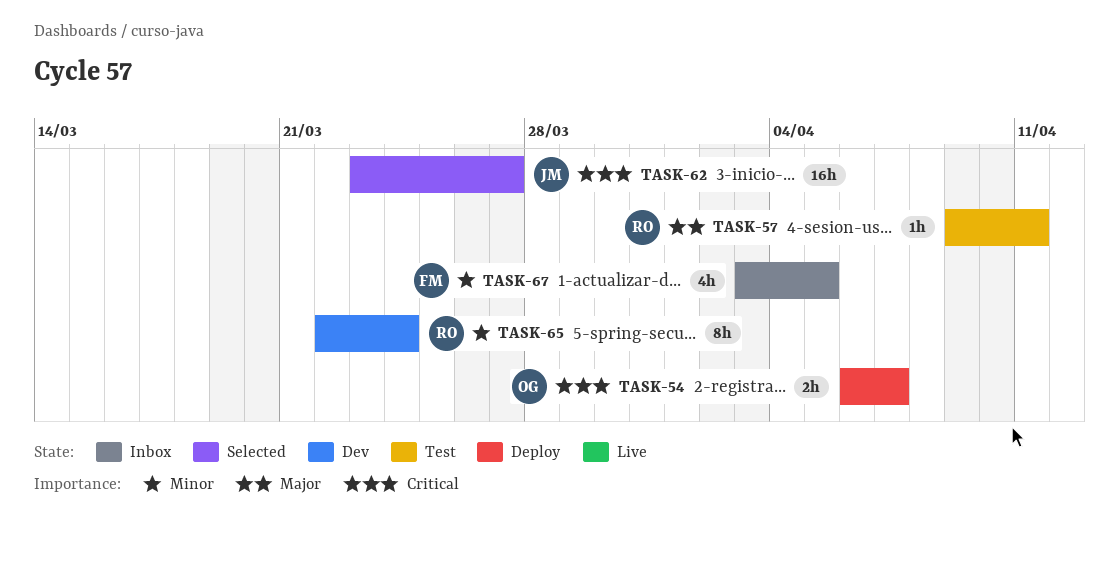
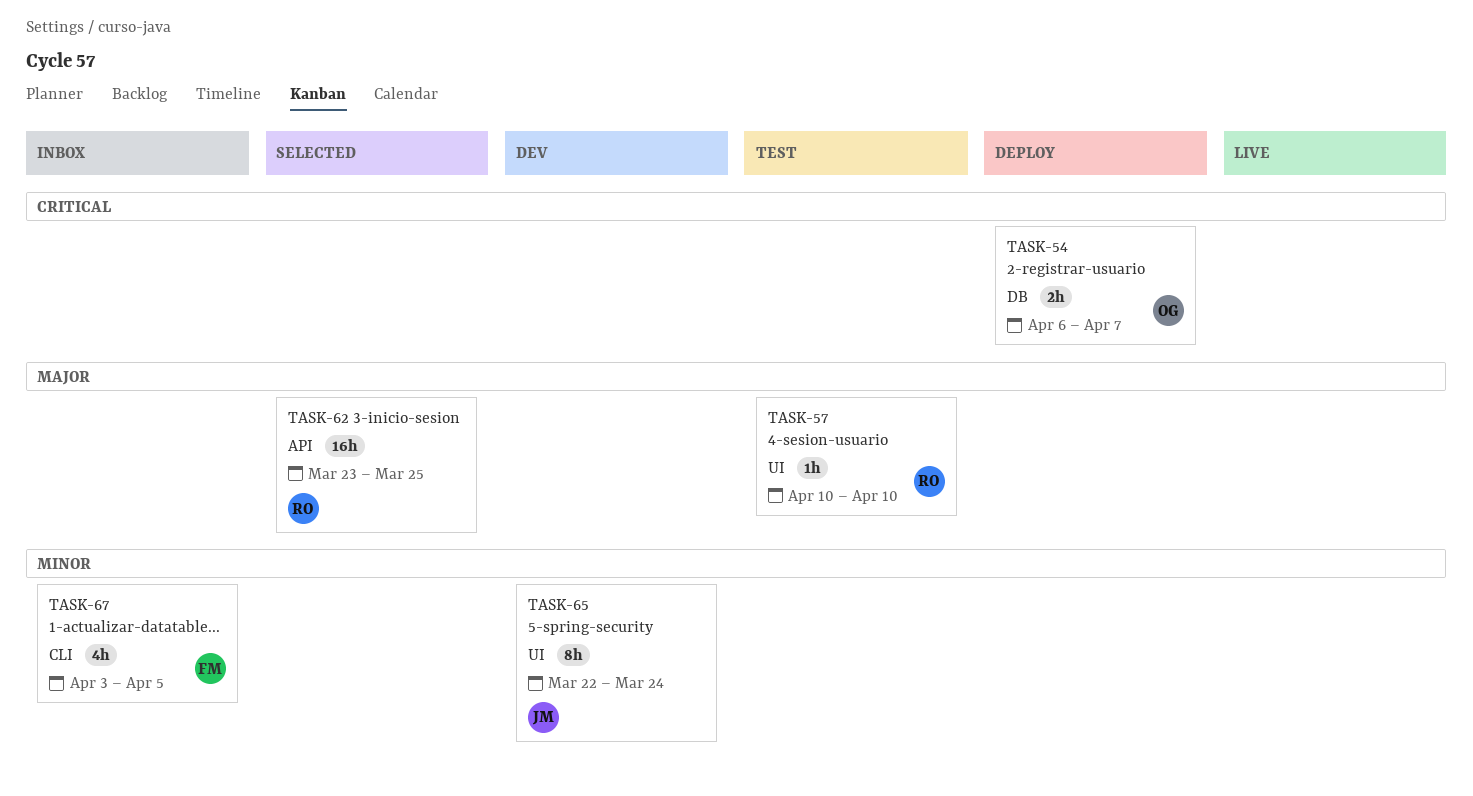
TASK-57, start: Apr 9 -> Apr 10
TASK-57, due: Apr 11 -> Apr 10
TASK-62, owner: JM -> RO
TASK-62, priority: Critical -> Major
TASK-62, due: Mar 27 -> Mar 25
TASK-65, owner: RO -> JM

